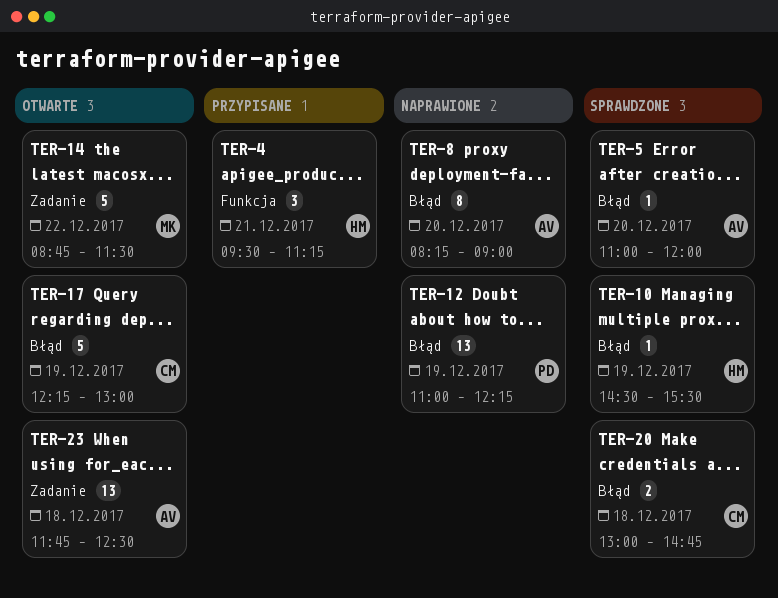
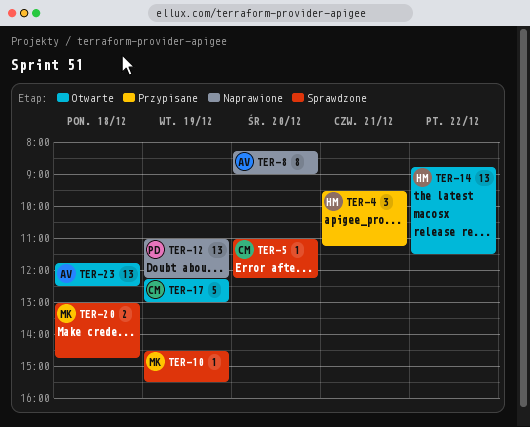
TER-5, owner: AV -> CM
TER-5, ends: 12:00 -> 12:15
TER-10, owner: HM -> MK
TER-14, owner: MK -> HM
TER-14, estimate: 5 -> 13
TER-20, owner: CM -> MK

